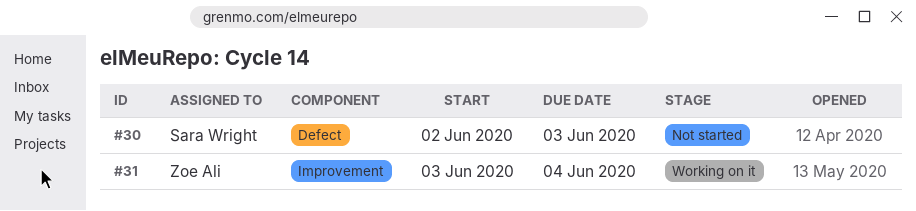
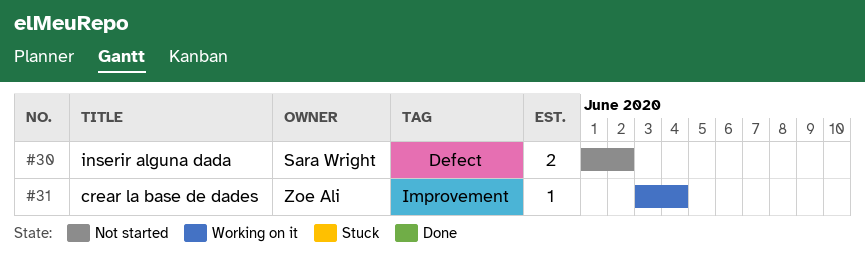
#30, start: Jun 2 -> Jun 1
#30, due: Jun 3 -> Jun 2

